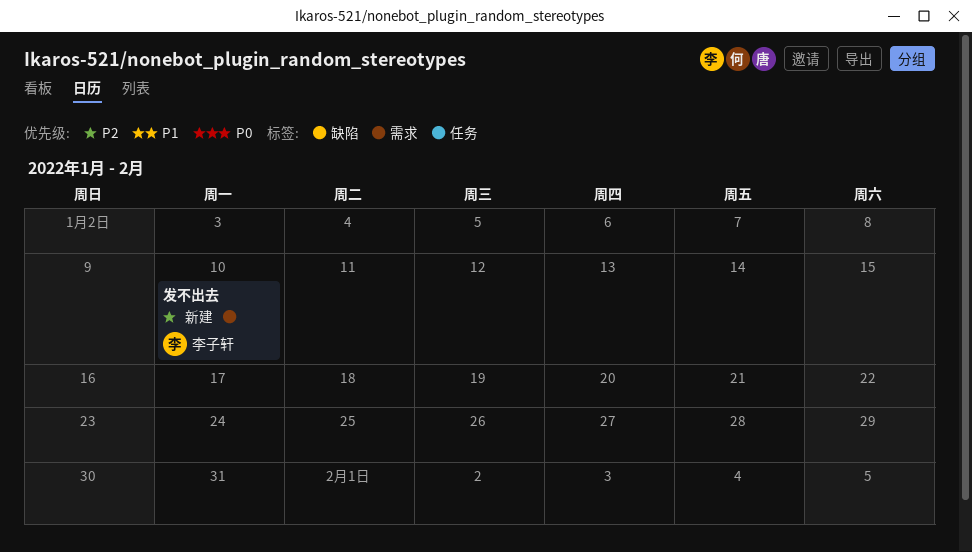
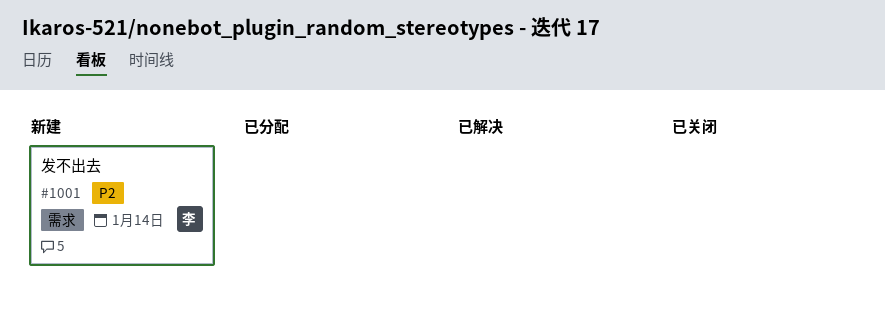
发不出去, due: Jan 10 -> Jan 14

